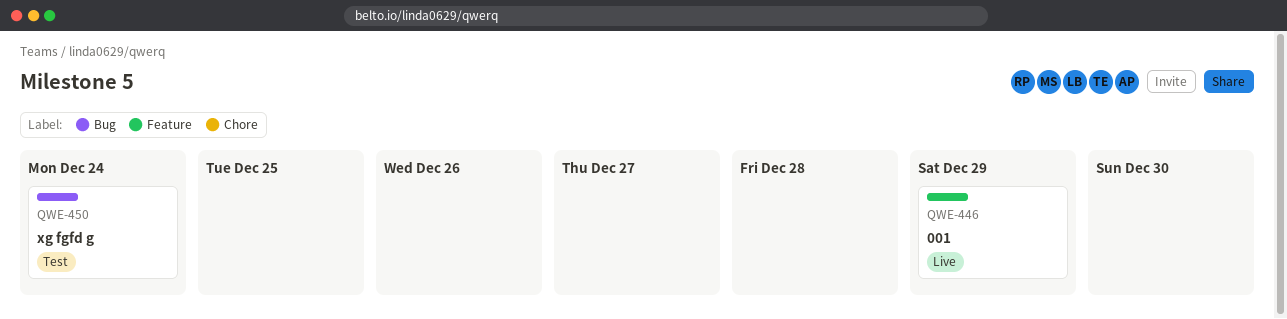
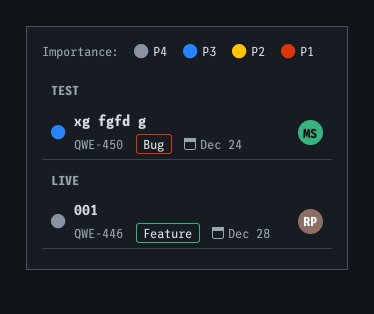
QWE-446, due: Dec 29 -> Dec 28

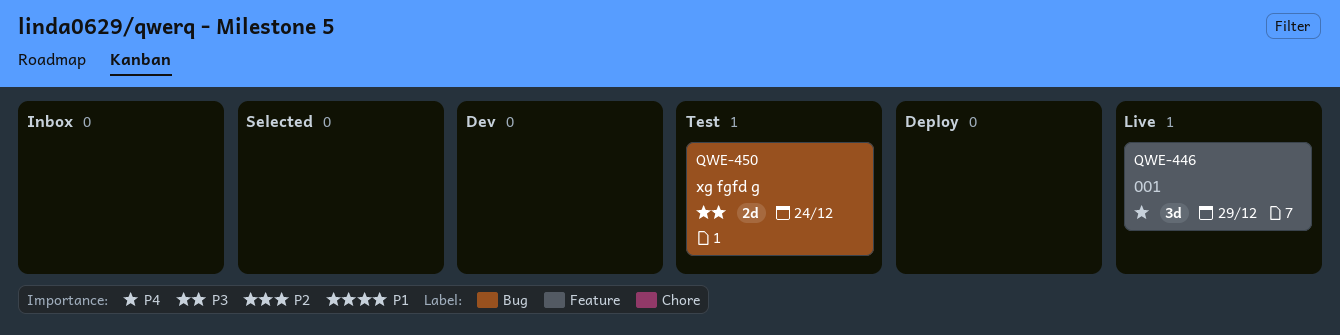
QWE-446, due: Dec 28 -> Dec 29

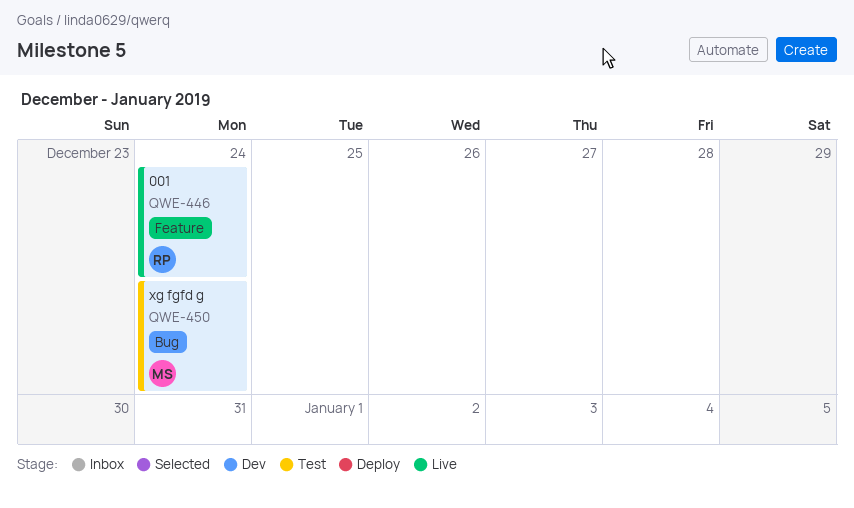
QWE-446, due: Dec 29 -> Dec 24

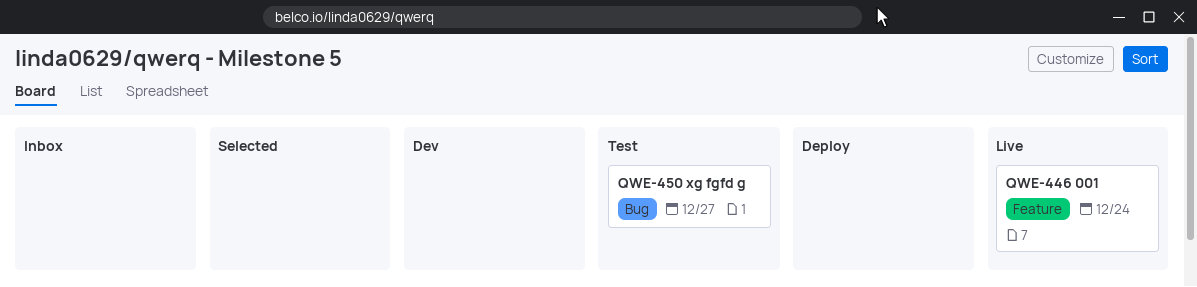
QWE-450, due: Dec 24 -> Dec 27

